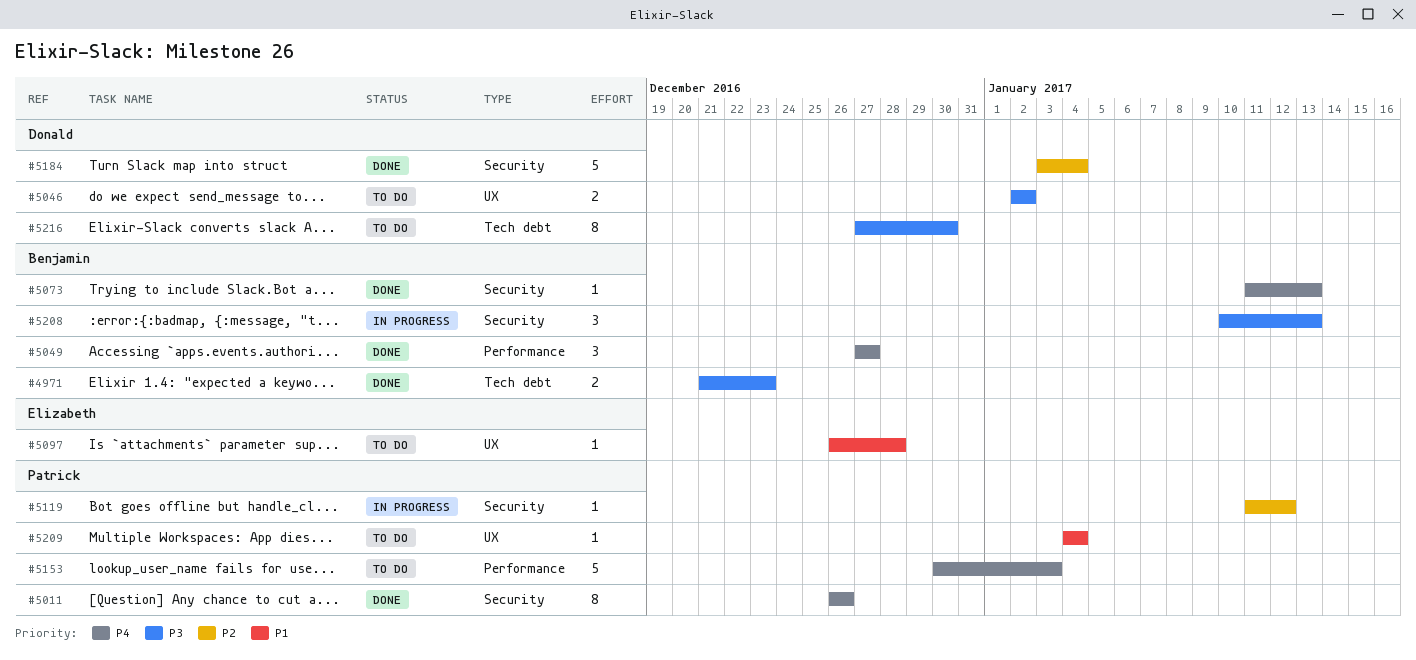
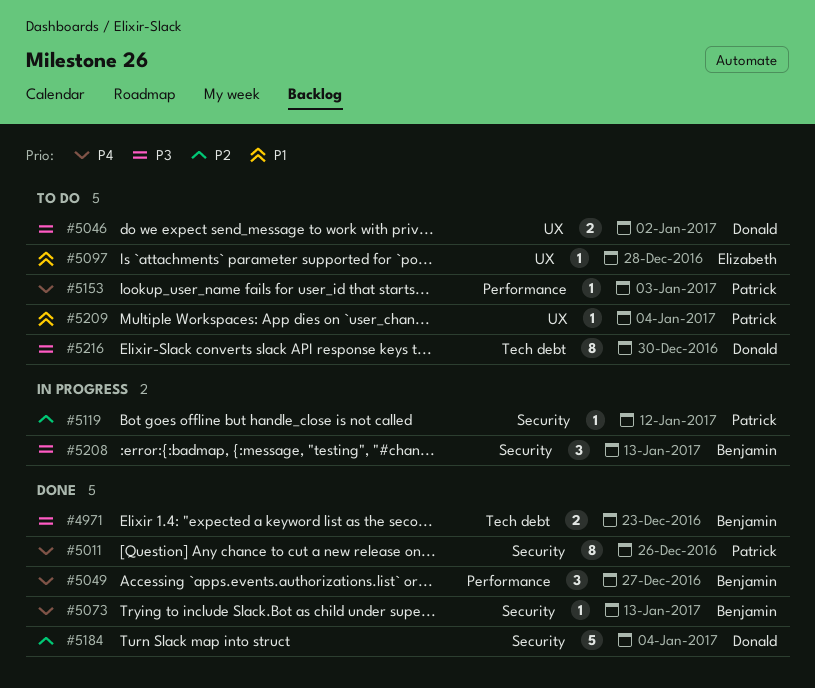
#5153, estimate: 5 -> 1

